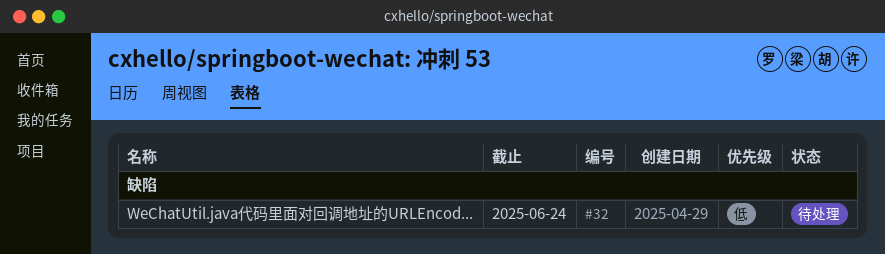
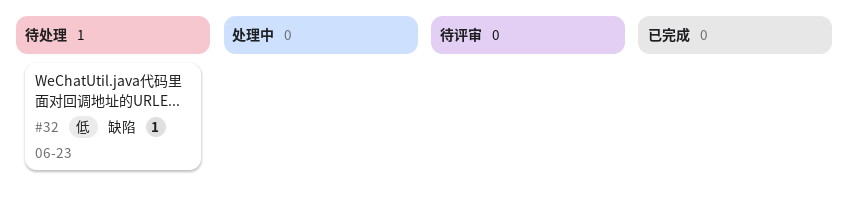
#32, due: Jun 24 -> Jun 23

